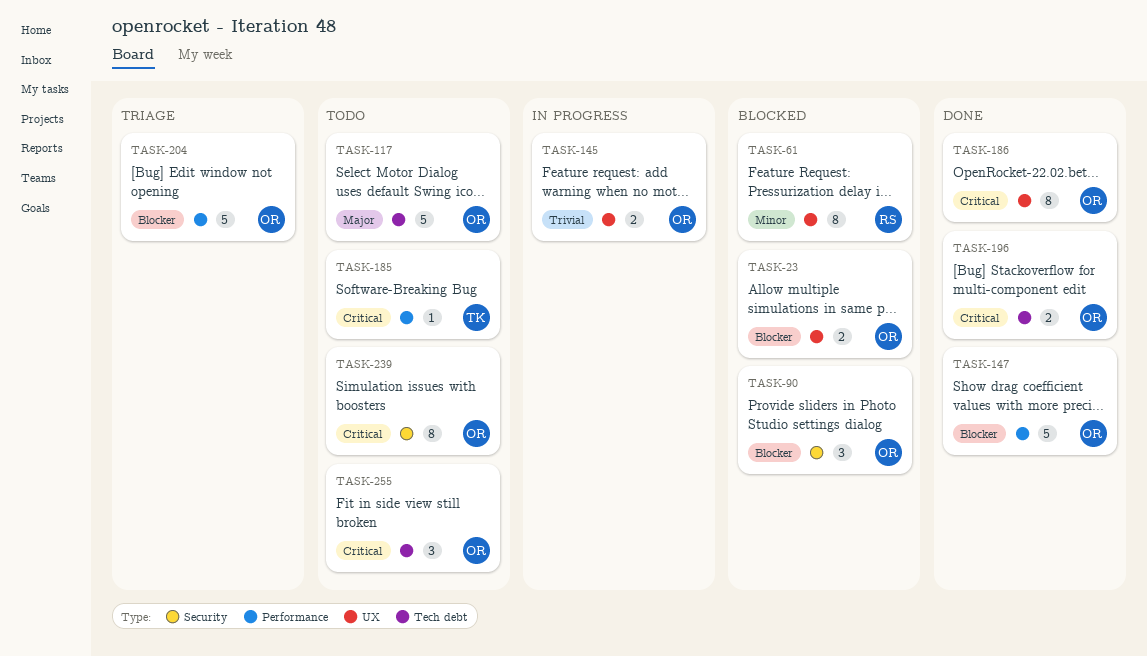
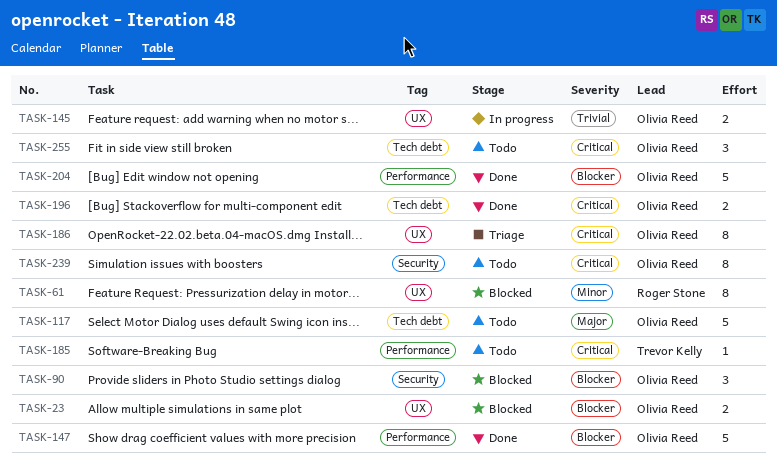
TASK-186, status: Done -> Triage
TASK-204, status: Triage -> Done

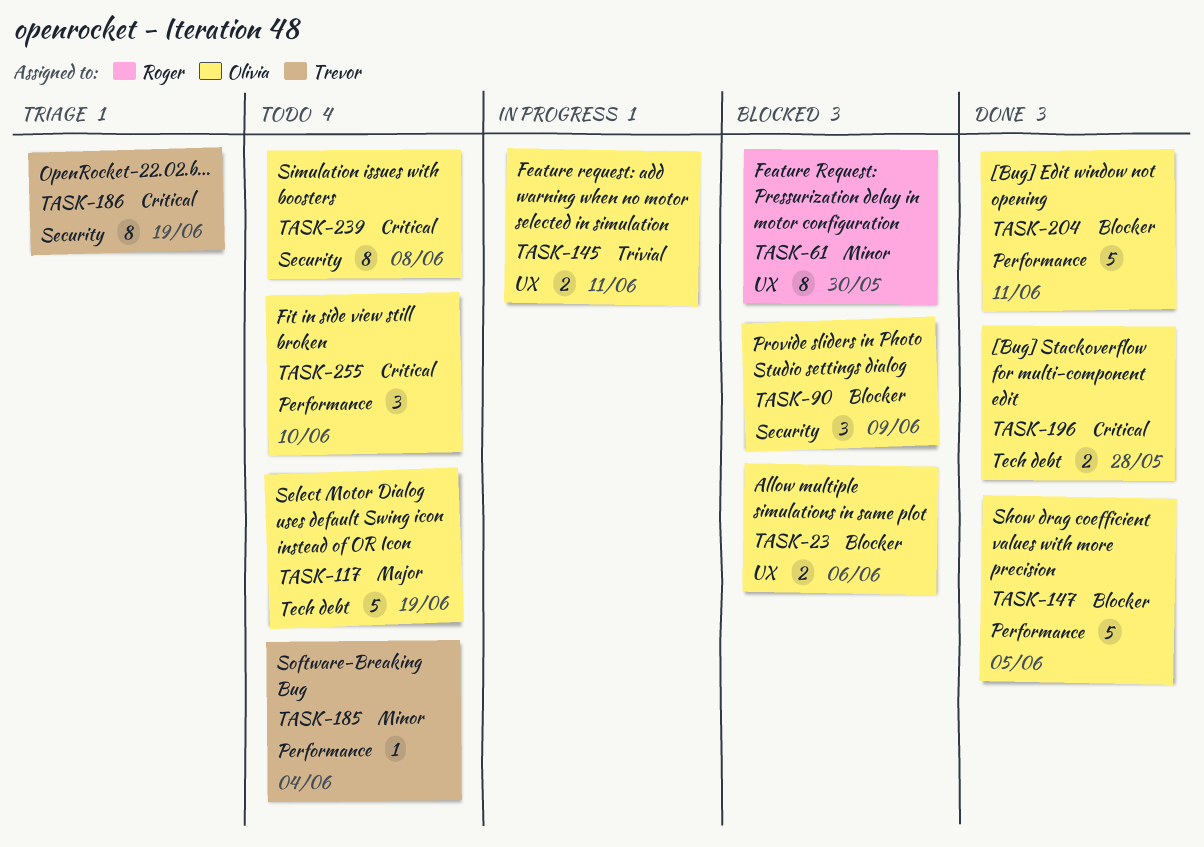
TASK-185, priority: Critical -> Minor
TASK-186, owner: Olivia Reed -> Trevor Kelly
TASK-186, label: UX -> Security
TASK-255, label: Tech debt -> Performance

